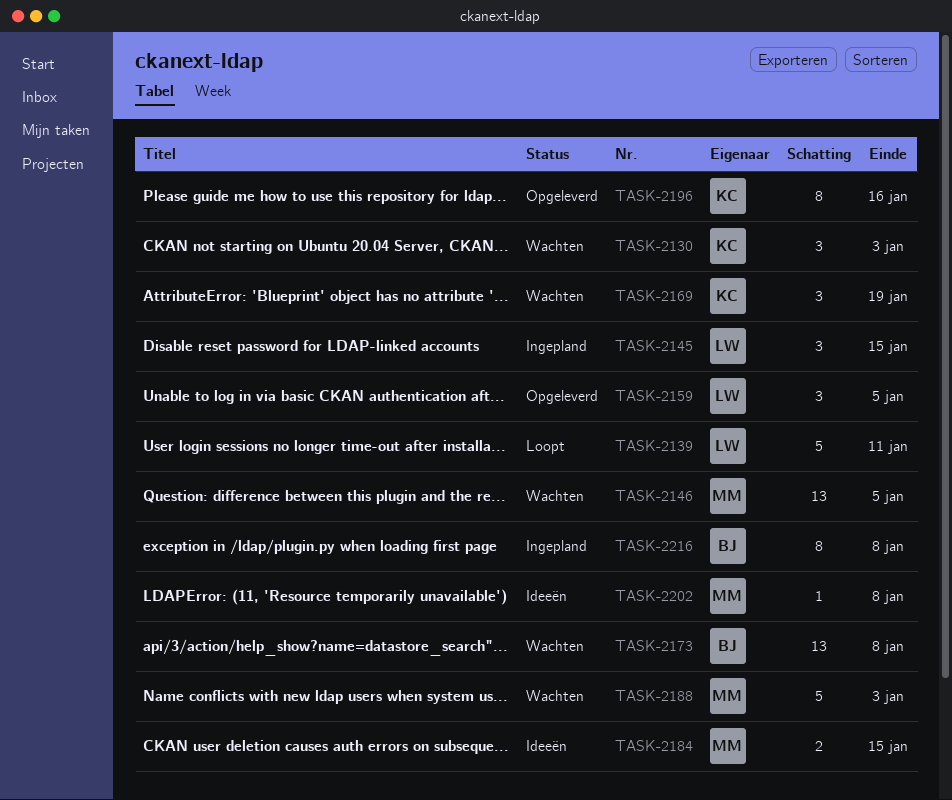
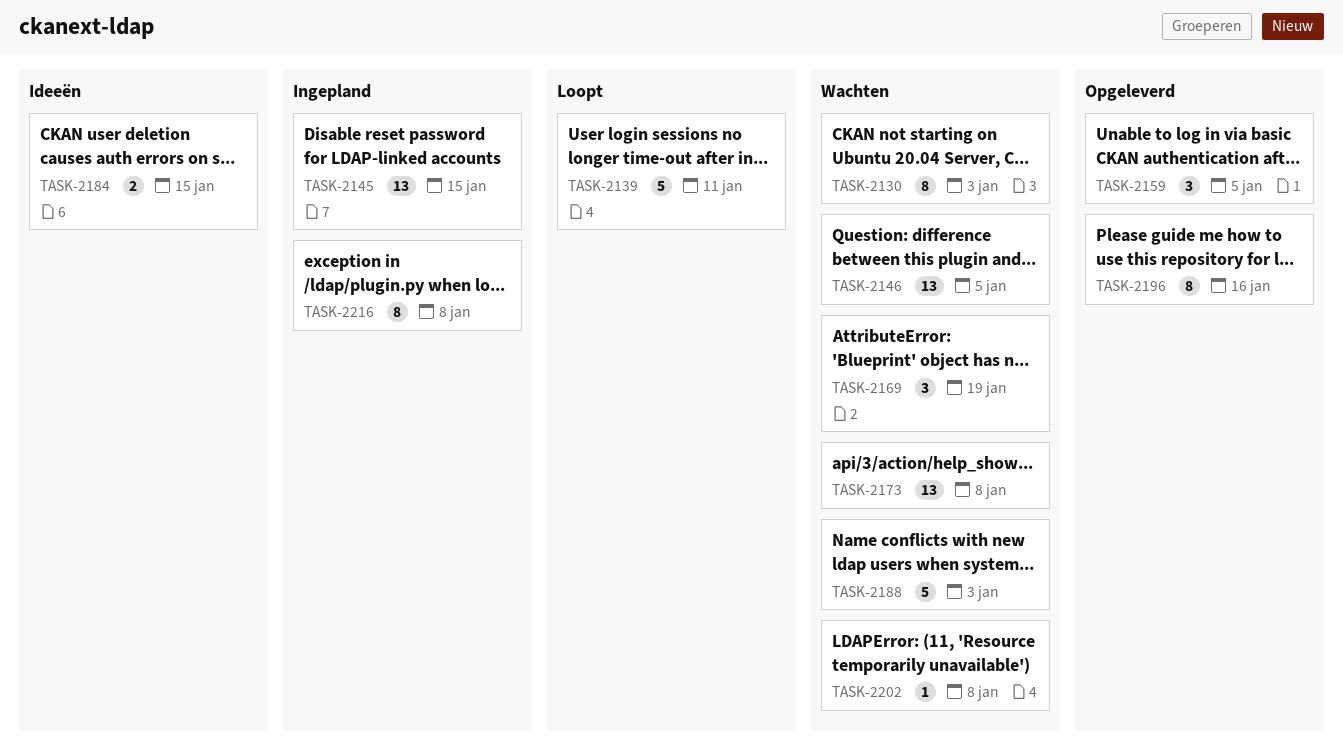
TASK-2130, estimate: 3 -> 8
TASK-2145, estimate: 3 -> 13
TASK-2202, status: Ideeën -> Wachten

